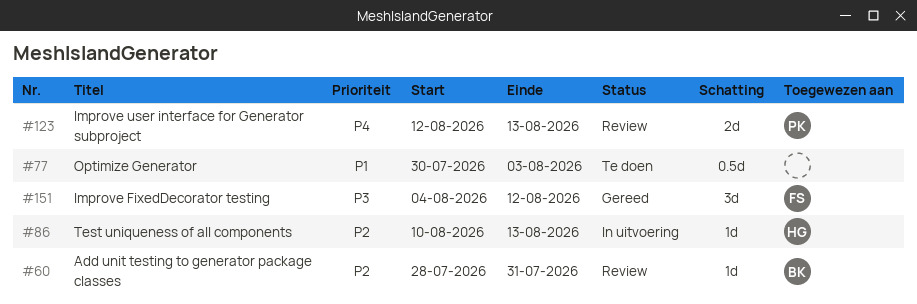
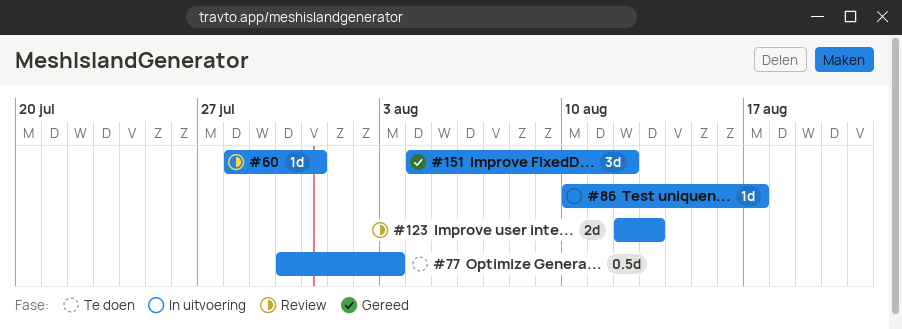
#86, due: Aug 13 -> Aug 17

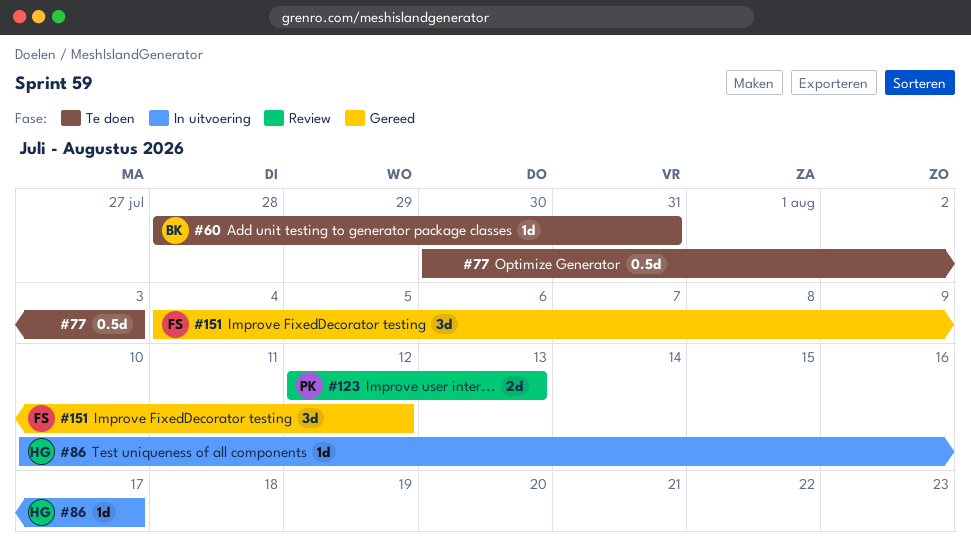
#60, status: Review -> Te doen

